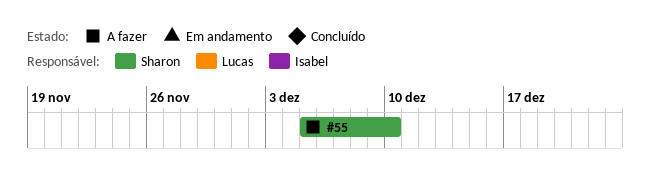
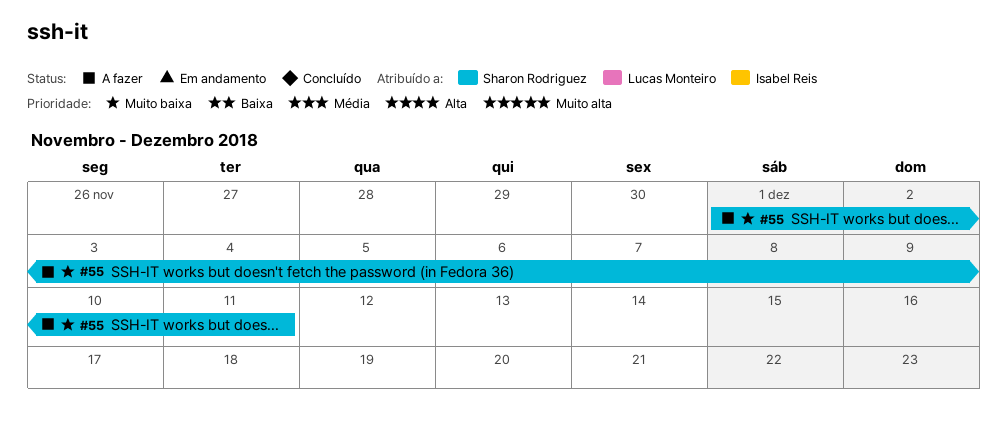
#55, start: Dec 5 -> Dec 1
#55, due: Dec 10 -> Dec 11

